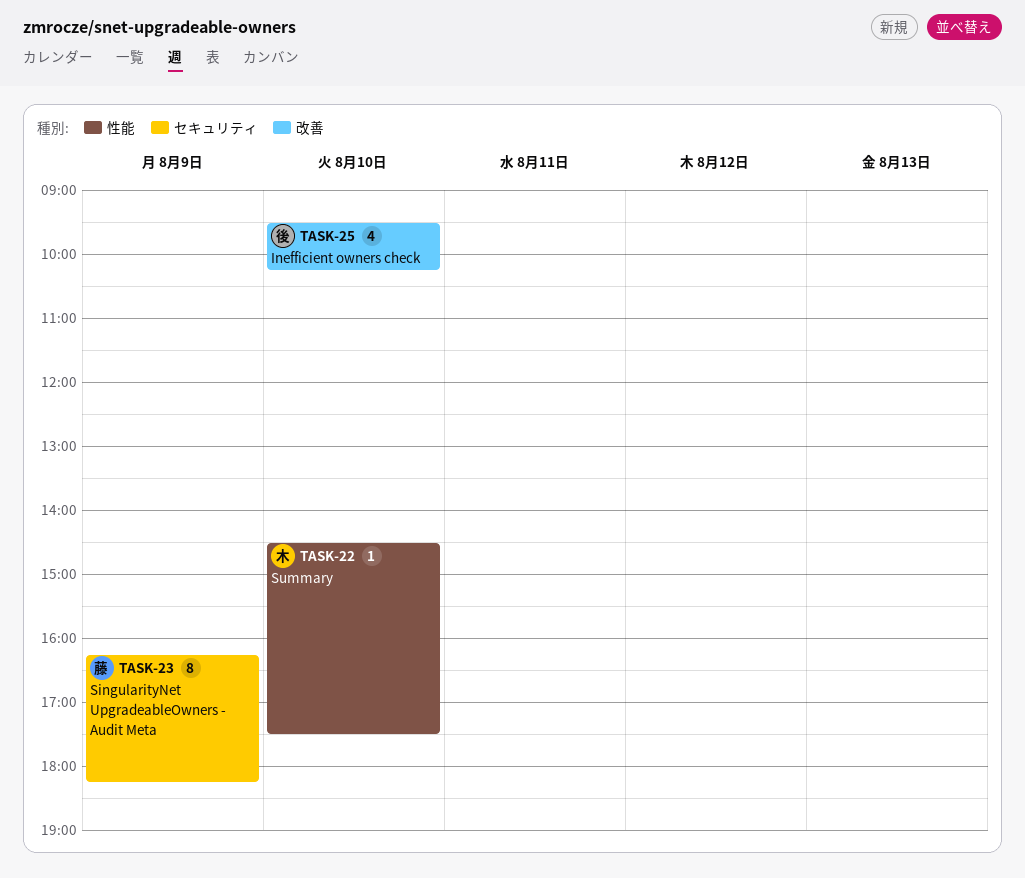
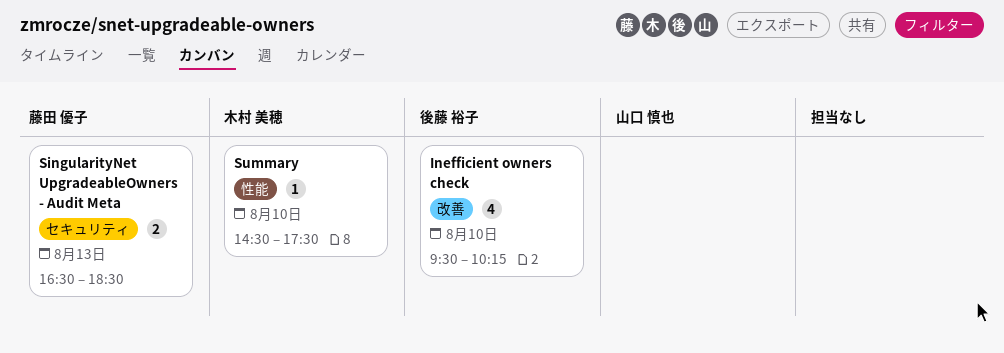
SingularityNet UpgradeableOwners - Audit Meta, estimate: 8 -> 2
SingularityNet UpgradeableOwners - Audit Meta, day: Aug 9 -> Aug 13
SingularityNet UpgradeableOwners - Audit Meta, begins: 16:15 -> 16:30
SingularityNet UpgradeableOwners - Audit Meta, ends: 18:15 -> 18:30

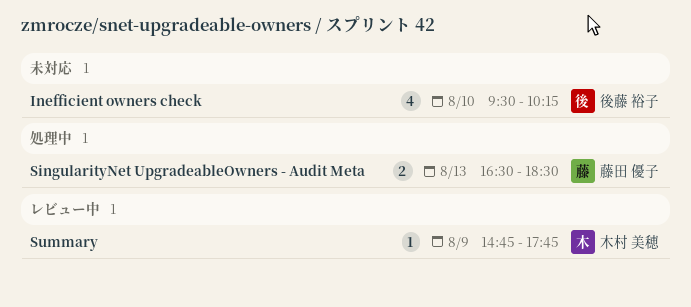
Summary, day: Aug 10 -> Aug 9
Summary, begins: 14:30 -> 14:45
Summary, ends: 17:30 -> 17:45

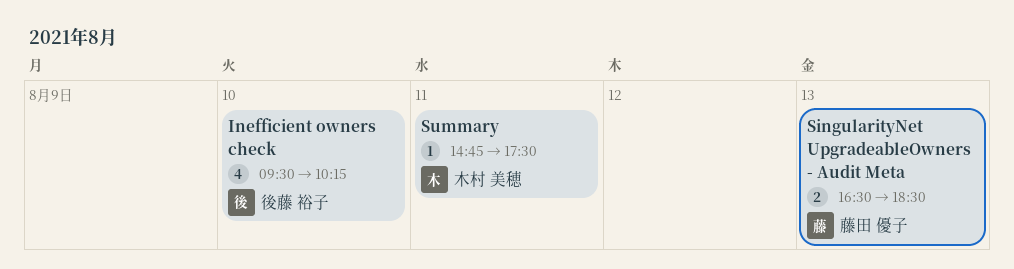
Summary, day: Aug 9 -> Aug 11
Summary, ends: 17:45 -> 17:30

